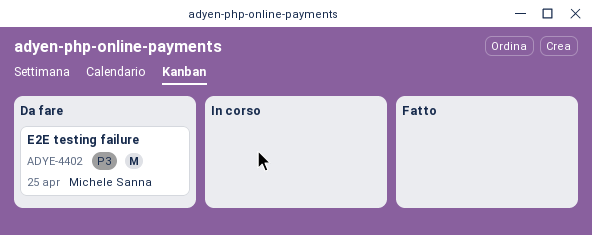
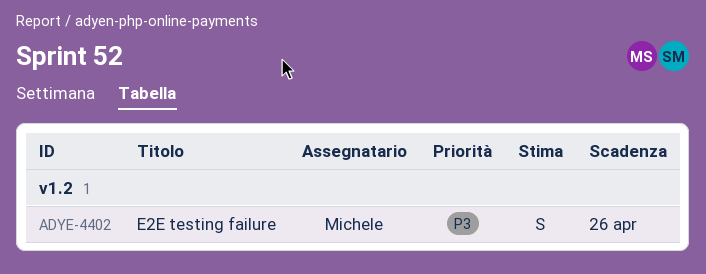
ADYE-4402, estimate: M -> S
ADYE-4402, due: Apr 25 -> Apr 26

